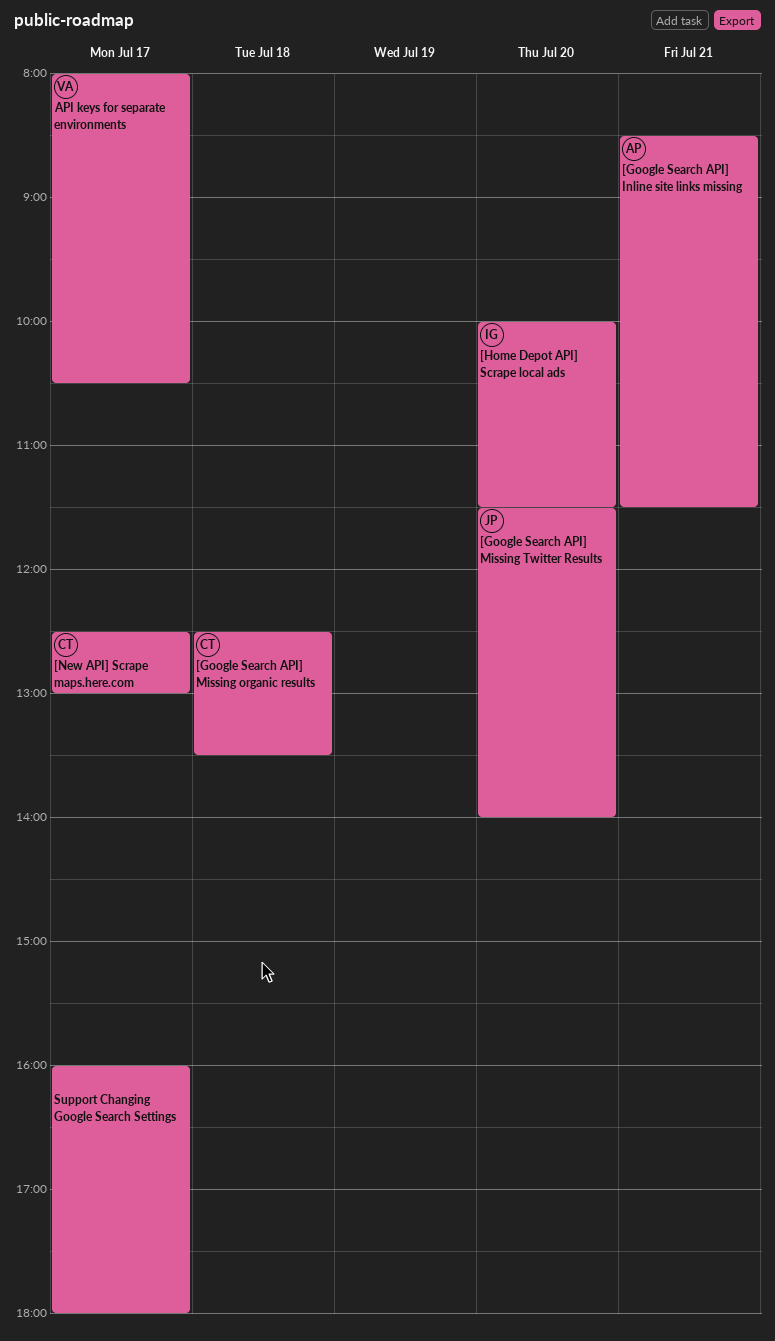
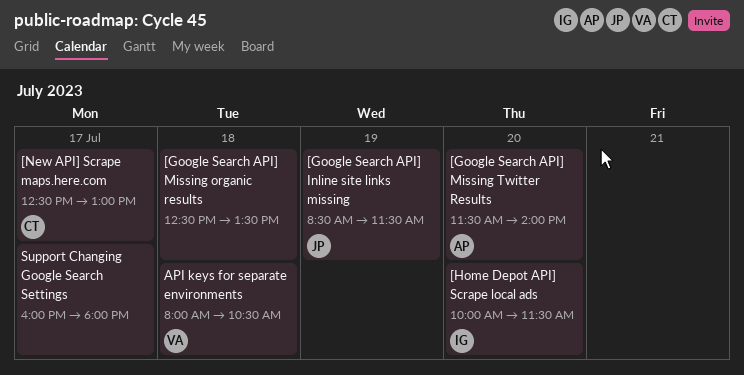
[Google Search API] Inline site links missing, owner: AP -> JP
[Google Search API] Inline site links missing, day: Jul 21 -> Jul 19
[Google Search API] Missing organic results, owner: CT -> none
[Google Search API] Missing Twitter Results, owner: JP -> AP
API keys for separate environments, day: Jul 17 -> Jul 18

